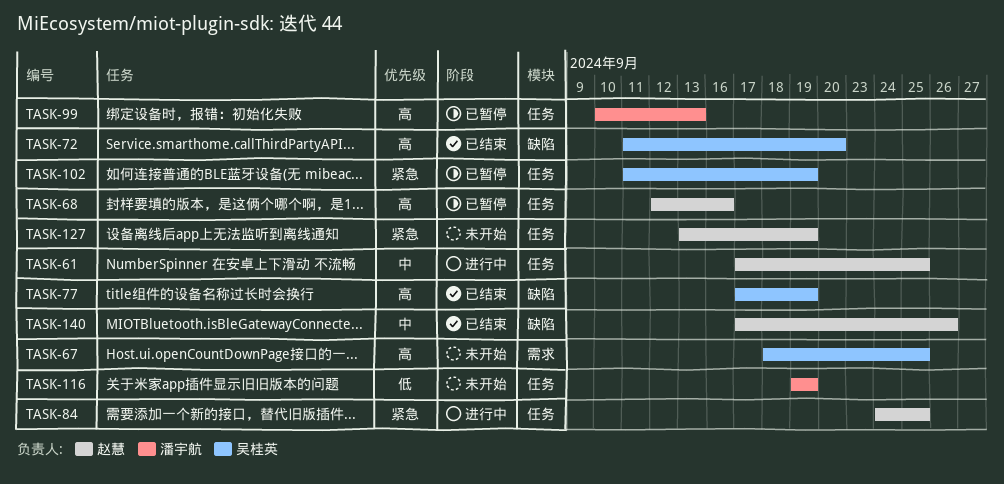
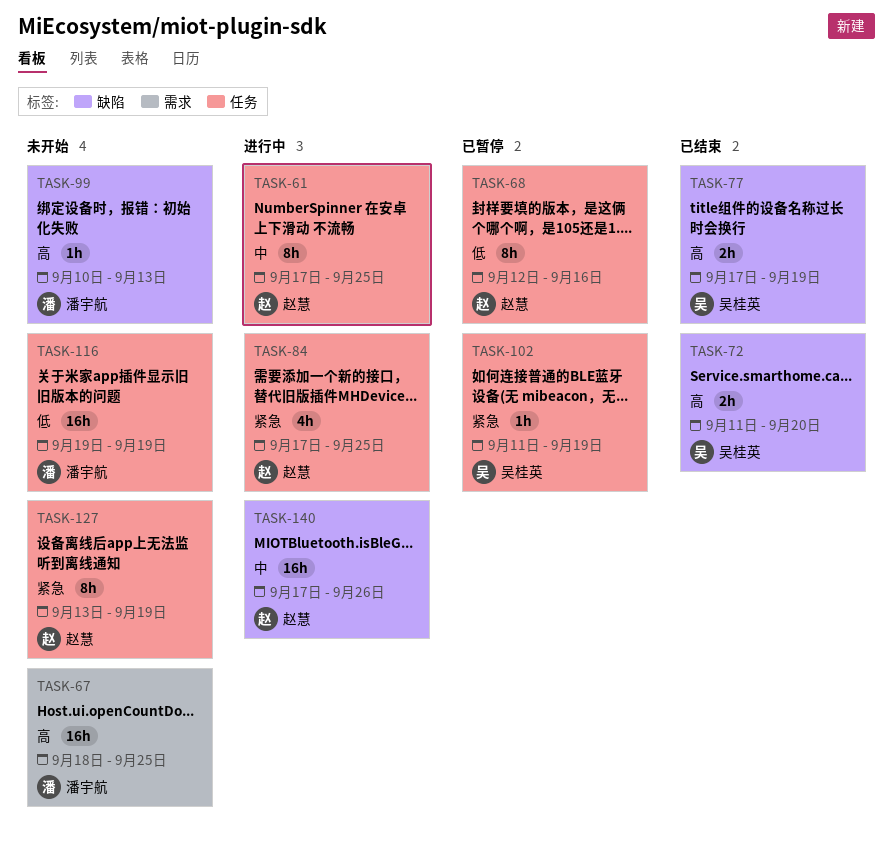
TASK-67, owner: 吴桂英 -> 潘宇航
TASK-68, priority: 高 -> 低
TASK-84, start: Sep 24 -> Sep 17
TASK-99, status: 已暂停 -> 未开始
TASK-99, label: 任务 -> 缺陷
TASK-140, status: 已结束 -> 进行中

